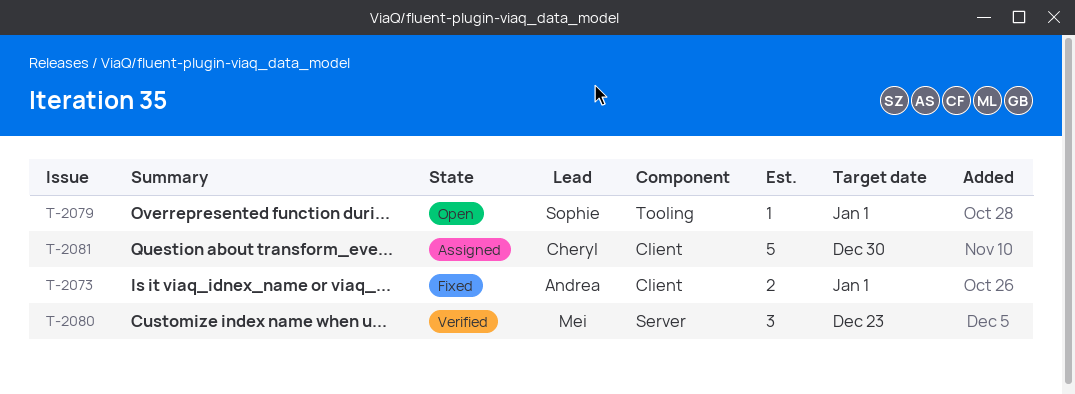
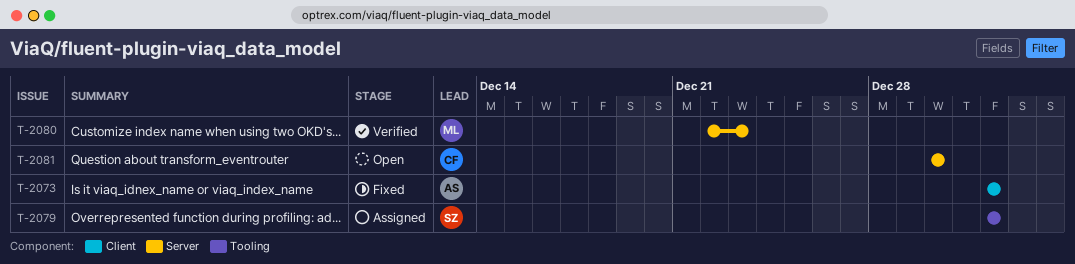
T-2079, status: Open -> Assigned
T-2081, status: Assigned -> Open
T-2081, label: Client -> Server

